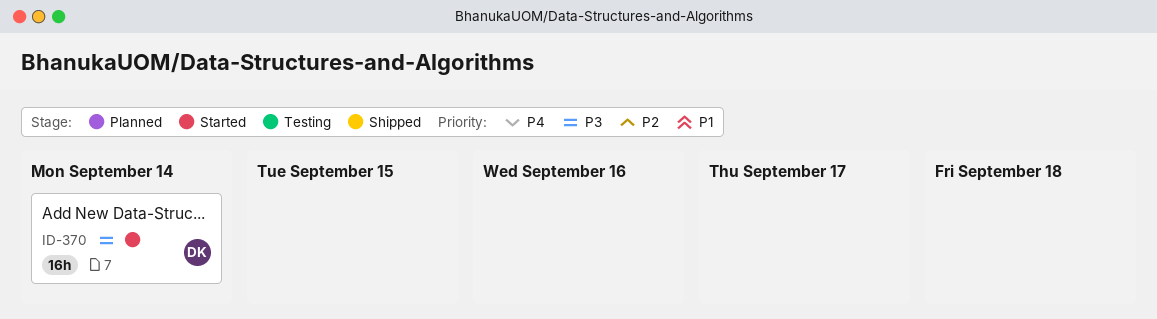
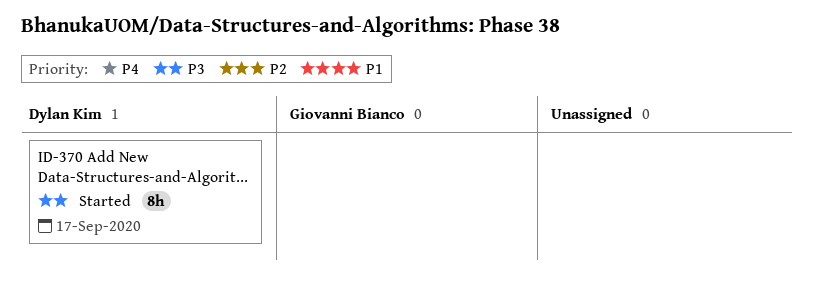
ID-370, estimate: 16h -> 8h
ID-370, due: Sep 14 -> Sep 17

